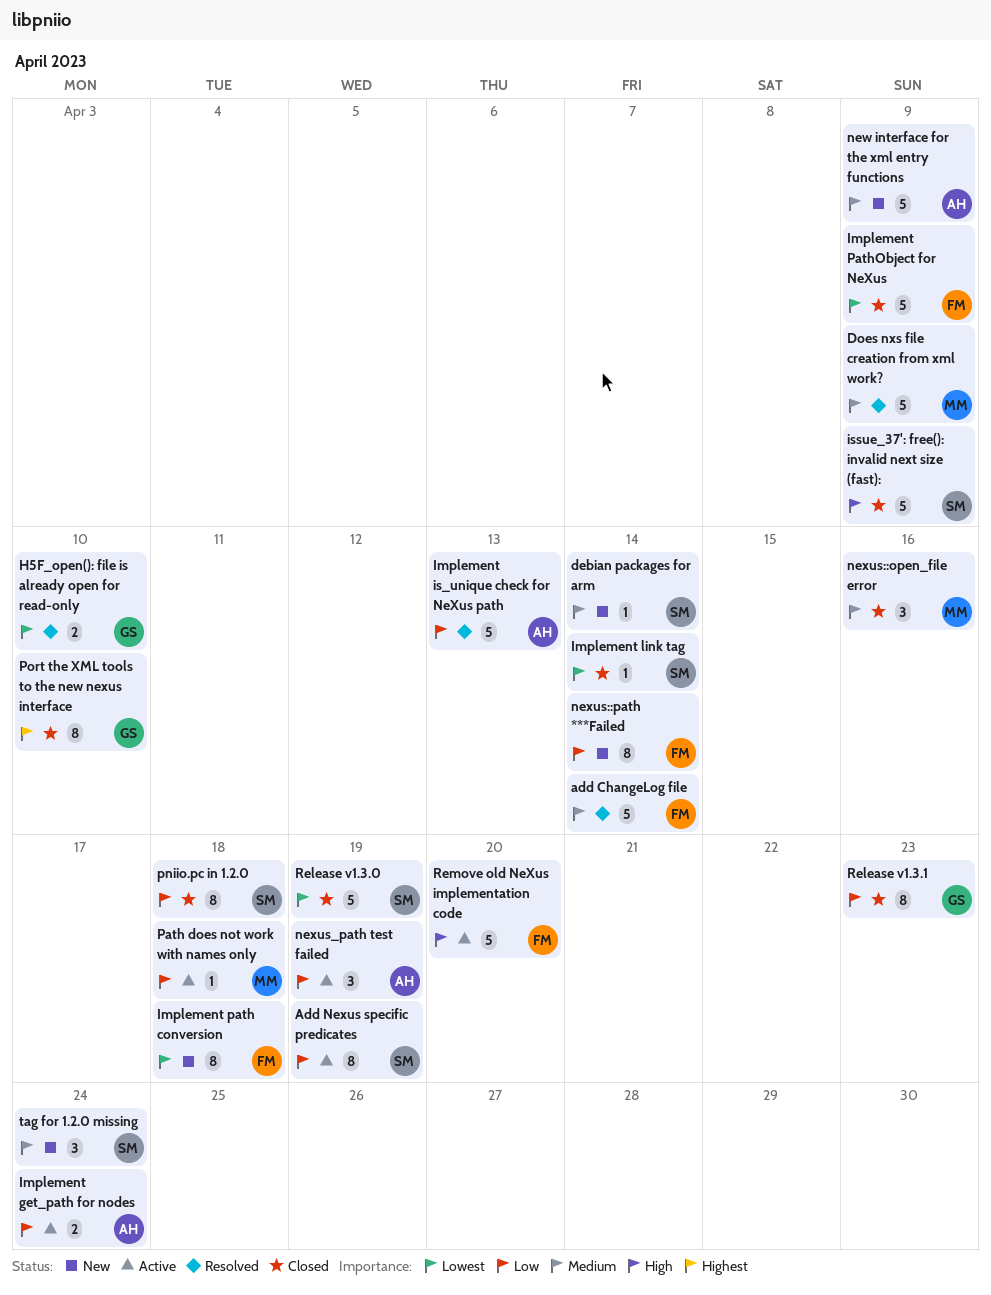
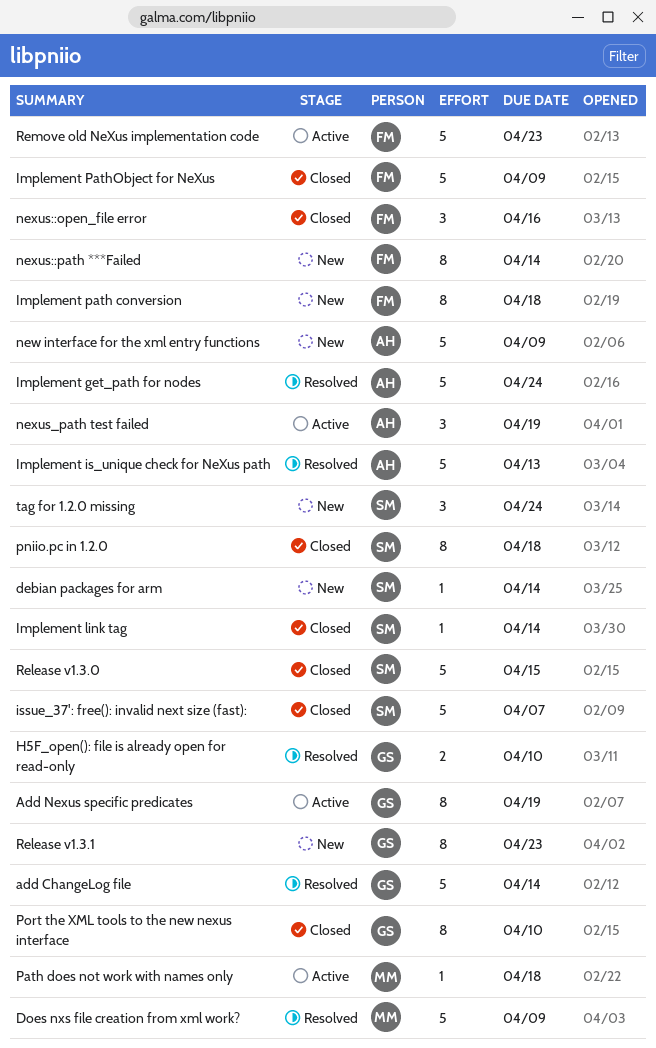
add ChangeLog file, owner: FM -> GS
Add Nexus specific predicates, owner: SM -> GS
Implement get_path for nodes, status: Active -> Resolved
Implement get_path for nodes, estimate: 2 -> 5
issue_37': free(): invalid next size (fast):, due: Apr 9 -> Apr 7
nexus::open_file error, owner: MM -> FM
Release v1.3.0, due: Apr 19 -> Apr 15
Release v1.3.1, status: Closed -> New
Remove old NeXus implementation code, due: Apr 20 -> Apr 23

